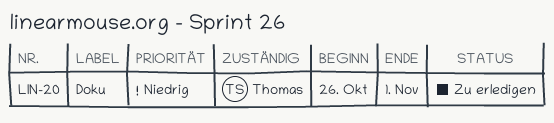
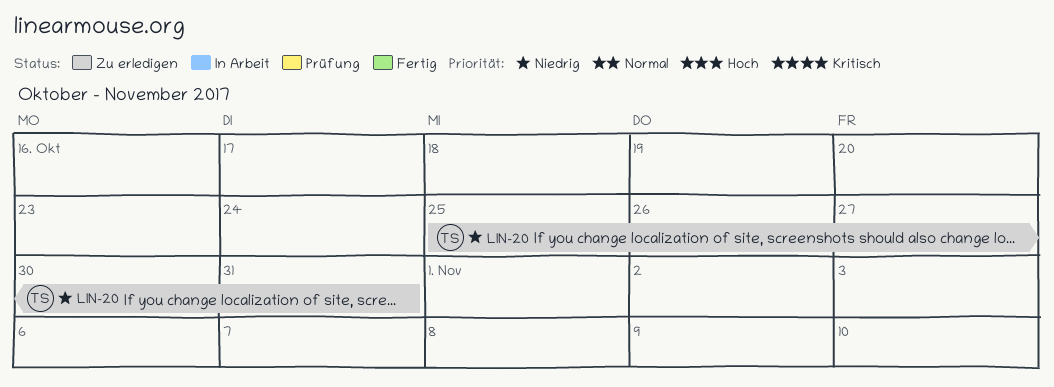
LIN-20, start: Oct 26 -> Oct 25
LIN-20, due: Nov 1 -> Oct 31

